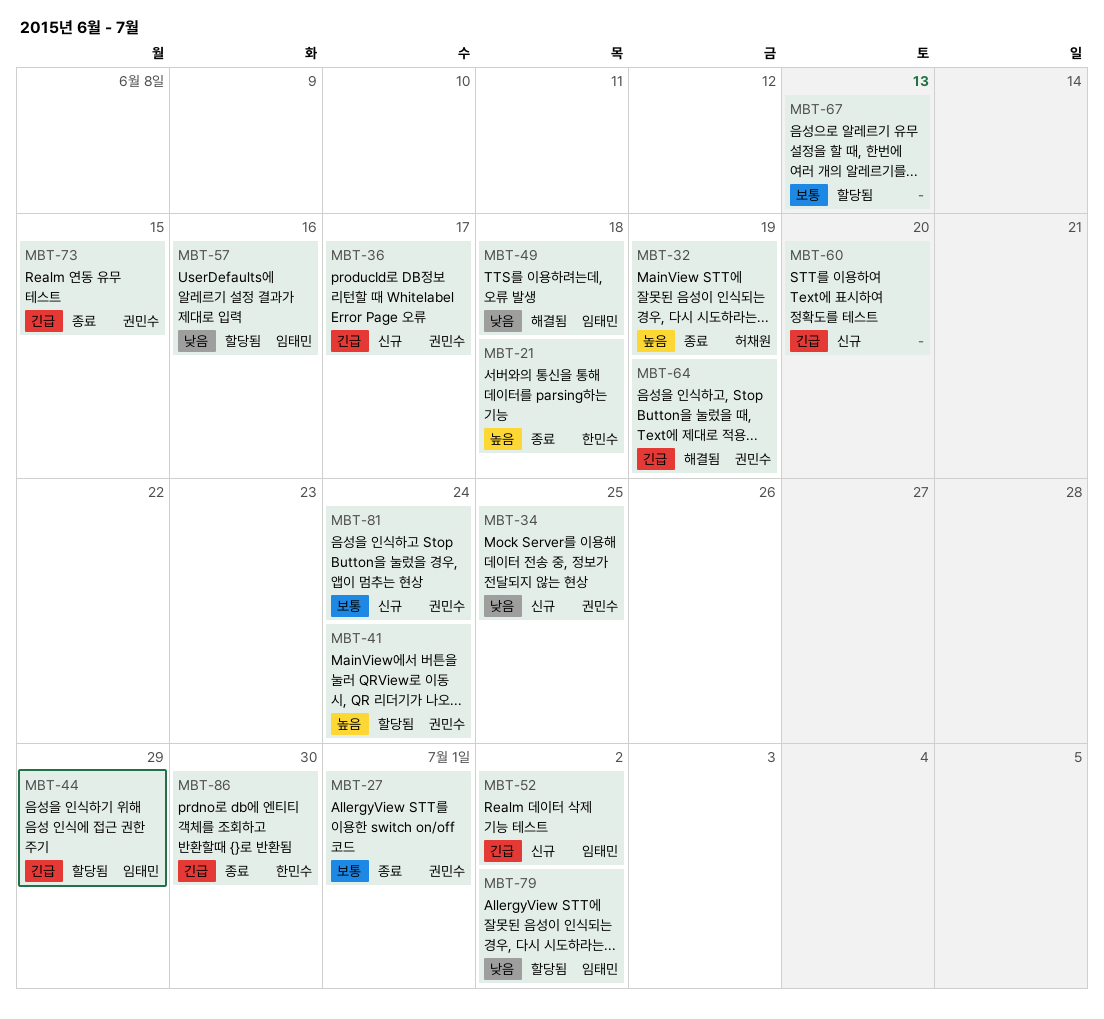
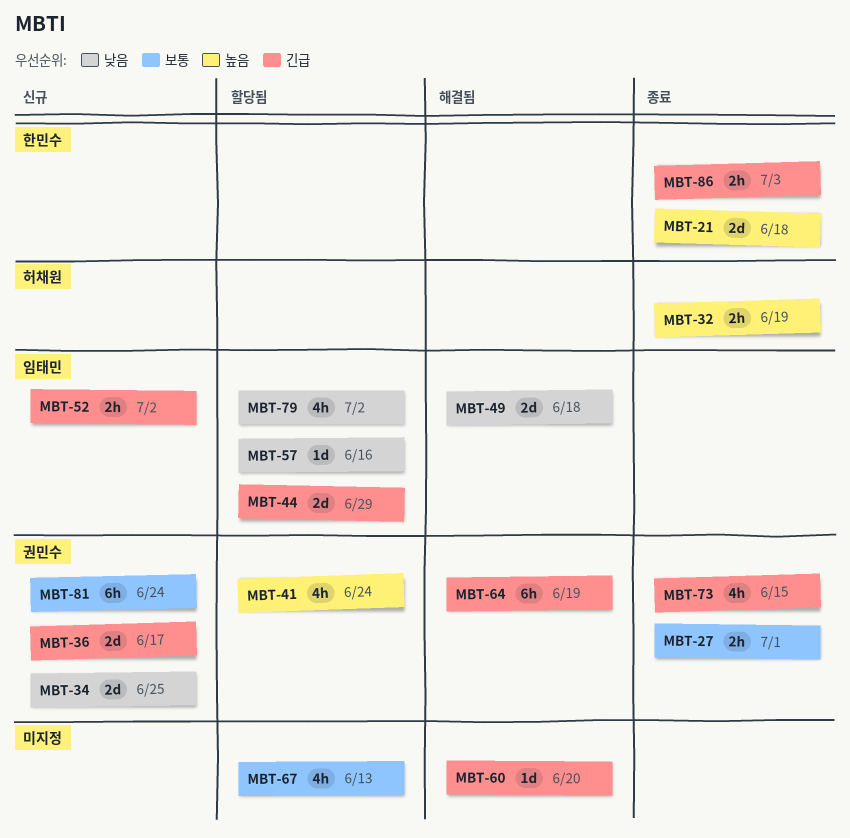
MBT-60, status: 신규 -> 해결됨
MBT-86, due: Jun 30 -> Jul 3

